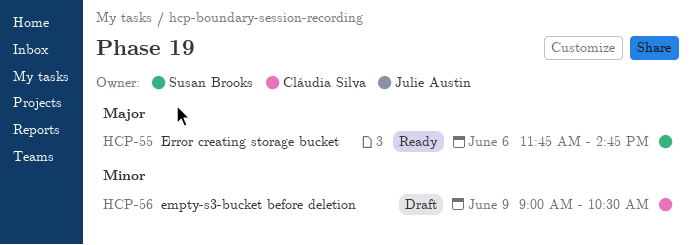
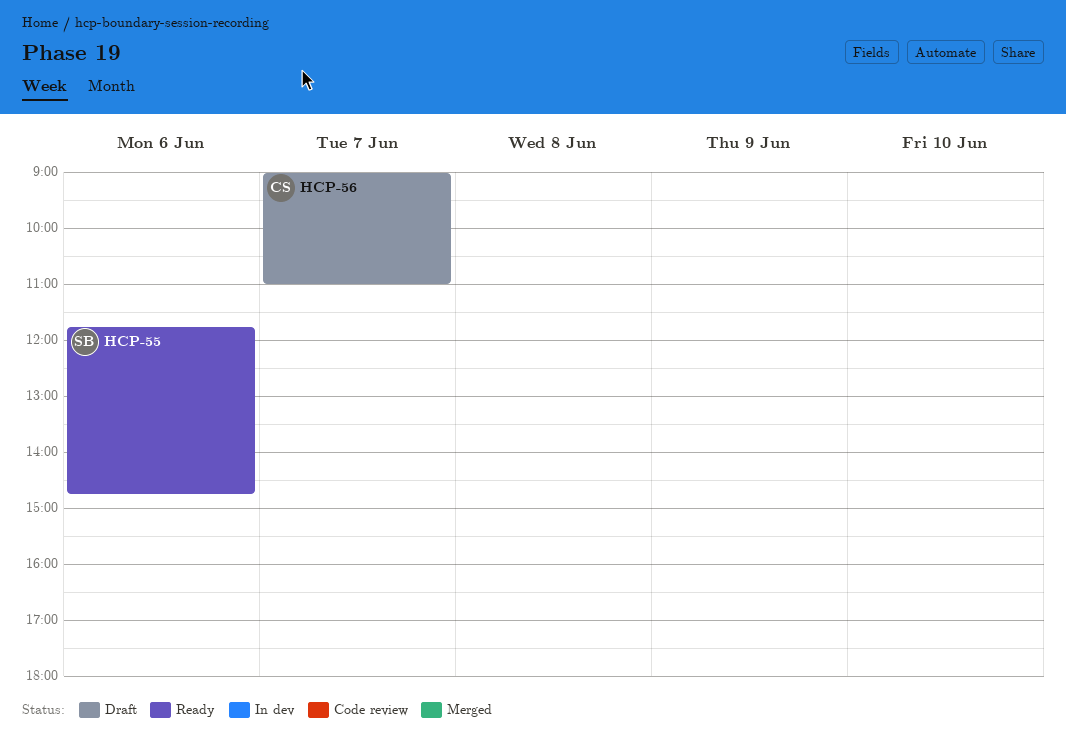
HCP-56, day: Jun 9 -> Jun 7
HCP-56, ends: 10:30 -> 11:00

